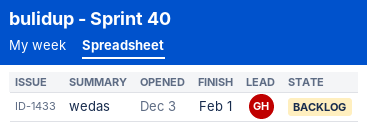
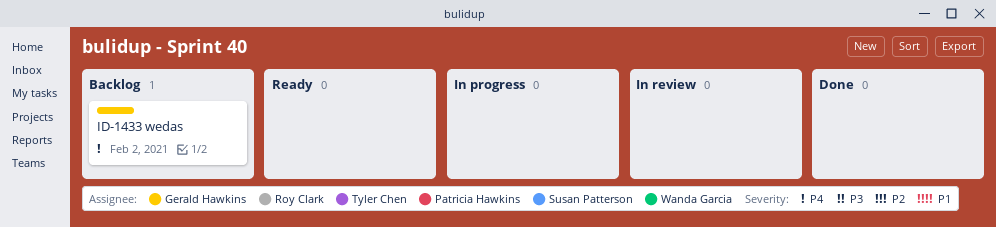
ID-1433, due: Feb 1 -> Feb 2

